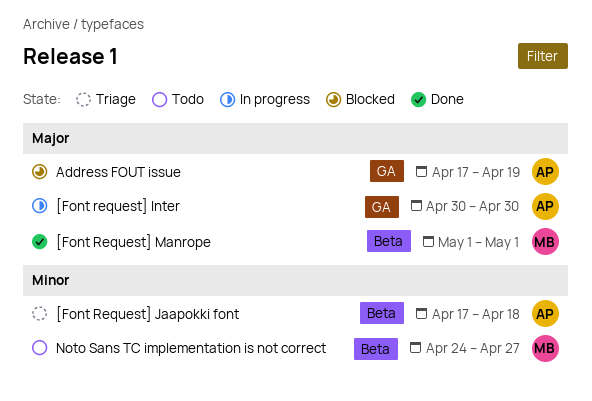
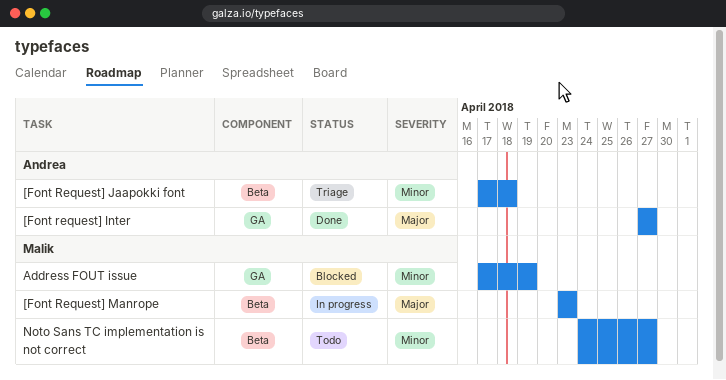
[Font request] Inter, status: In progress -> Done
[Font request] Inter, start: Apr 30 -> Apr 27
[Font request] Inter, due: Apr 30 -> Apr 27
[Font Request] Manrope, status: Done -> In progress
[Font Request] Manrope, start: May 1 -> Apr 23
[Font Request] Manrope, due: May 1 -> Apr 23
Address FOUT issue, owner: Andrea -> Malik
Address FOUT issue, priority: Major -> Minor

